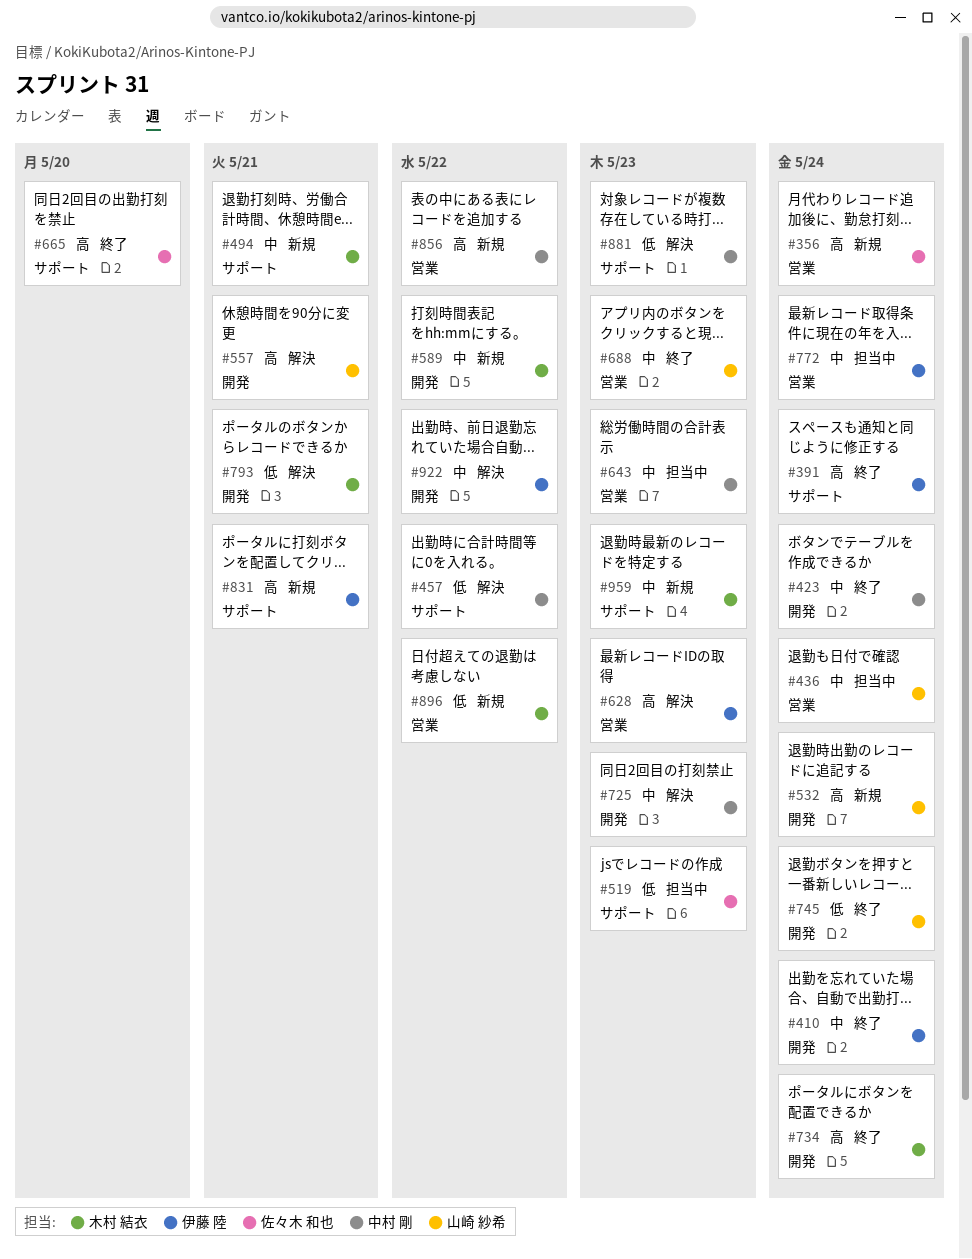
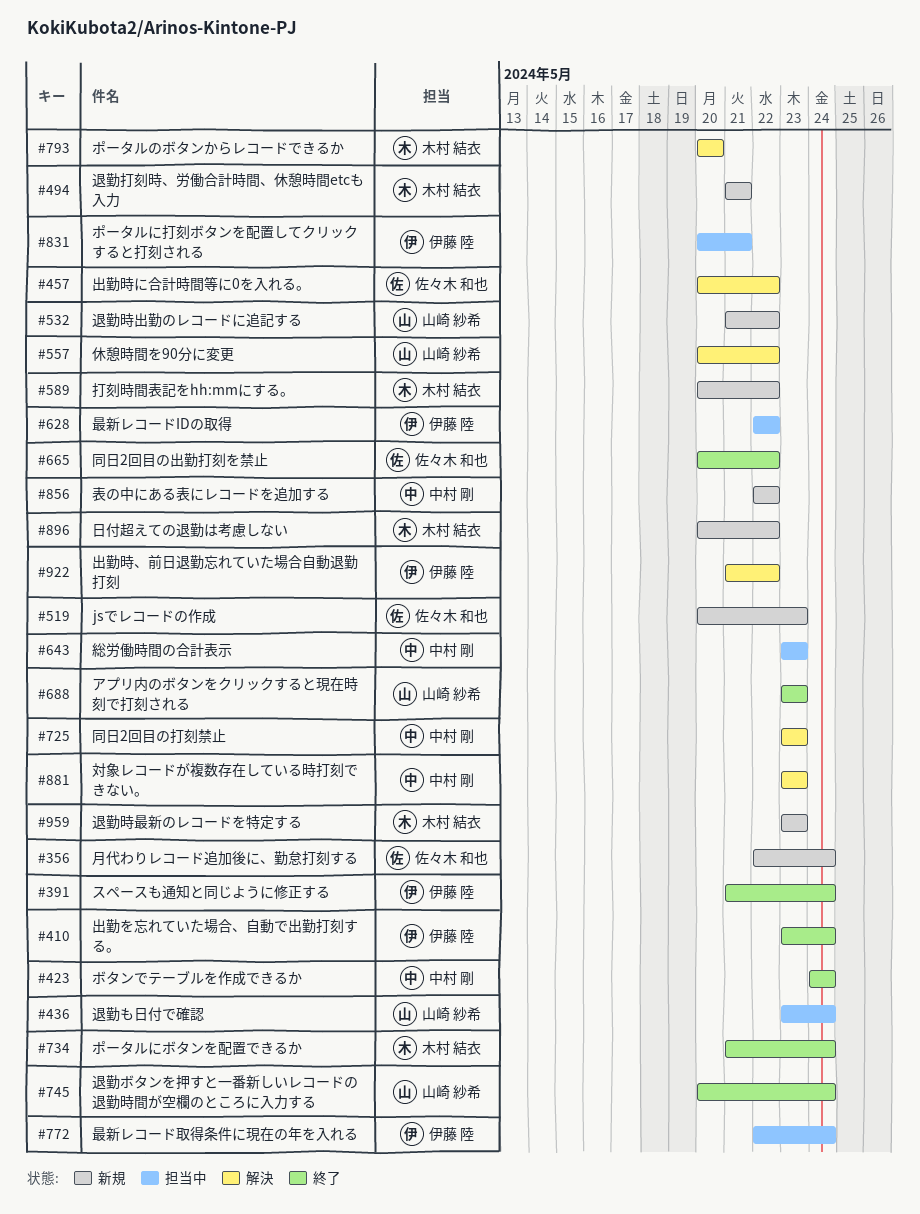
#457, owner: 中村 剛 -> 佐々木 和也
#519, status: 担当中 -> 新規
#532, due: May 24 -> May 22
#557, due: May 21 -> May 22
#628, status: 解決 -> 担当中
#628, due: May 23 -> May 22
#665, due: May 20 -> May 22
#793, due: May 21 -> May 20
#831, status: 新規 -> 担当中

